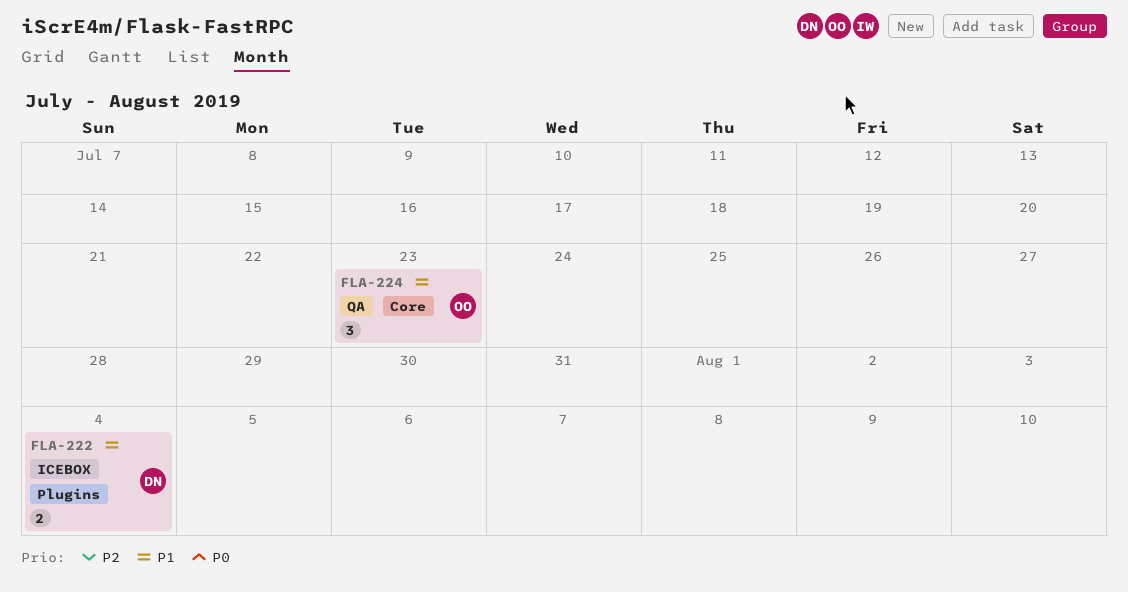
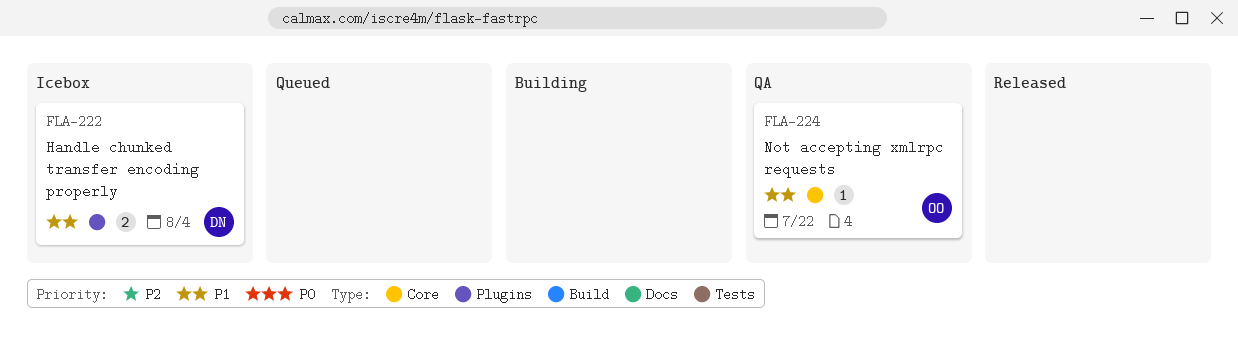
FLA-224, estimate: 3 -> 1
FLA-224, due: Jul 23 -> Jul 22

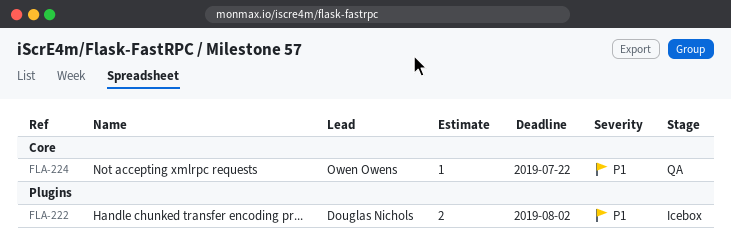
FLA-222, due: Aug 4 -> Aug 2

